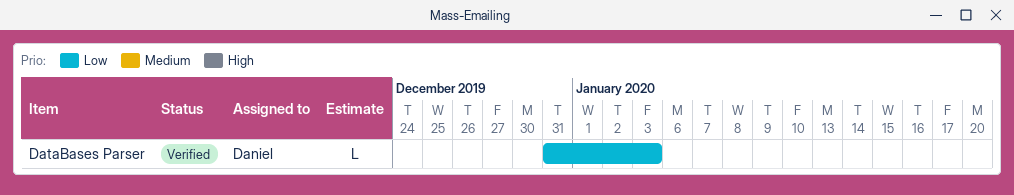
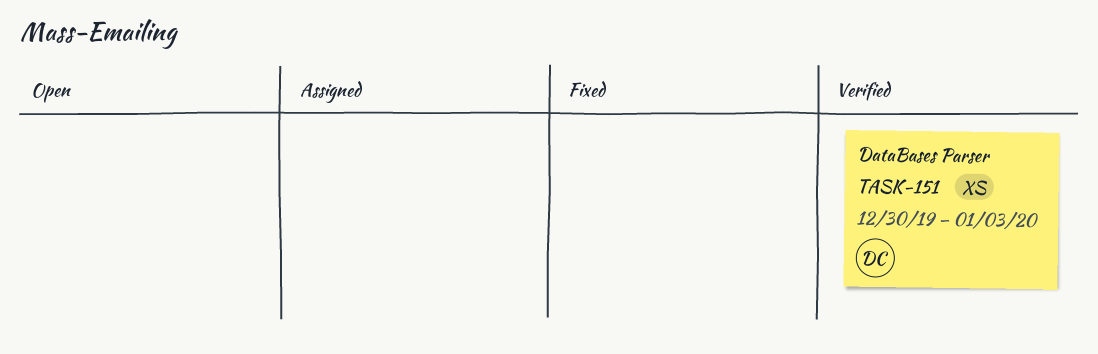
DataBases Parser, estimate: L -> XS
DataBases Parser, start: Dec 31 -> Dec 30

